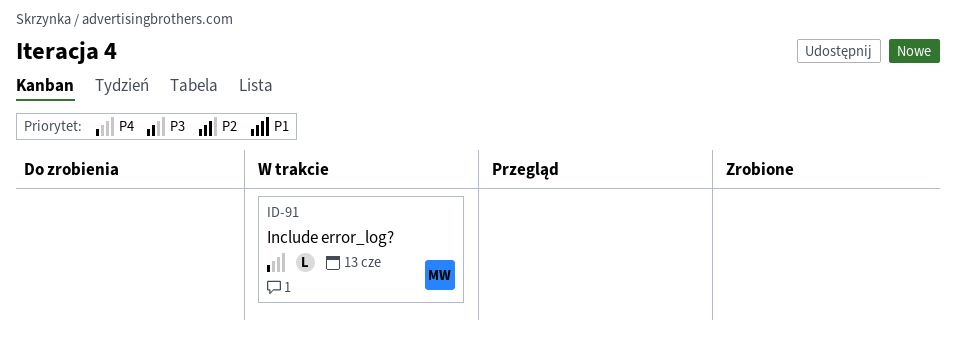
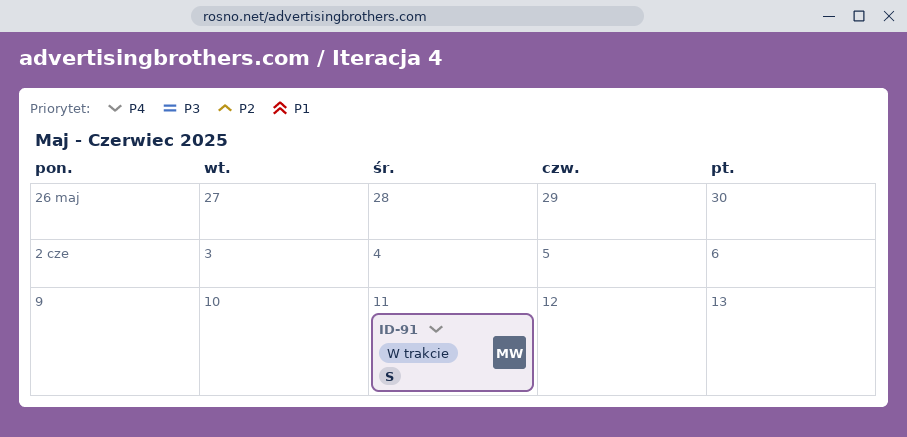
ID-91, estimate: L -> S
ID-91, due: Jun 13 -> Jun 11

